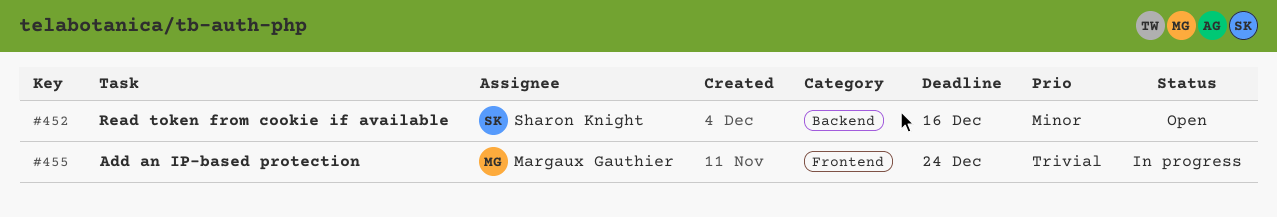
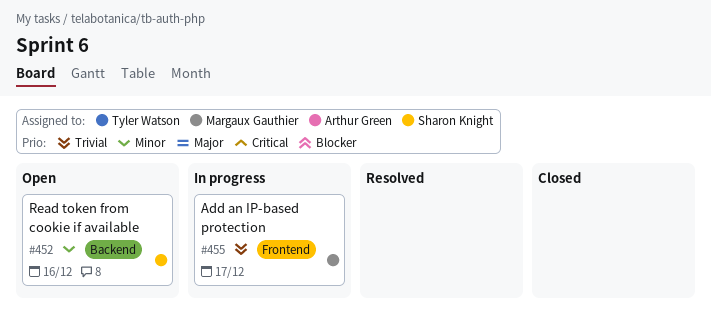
#455, due: Dec 24 -> Dec 17

